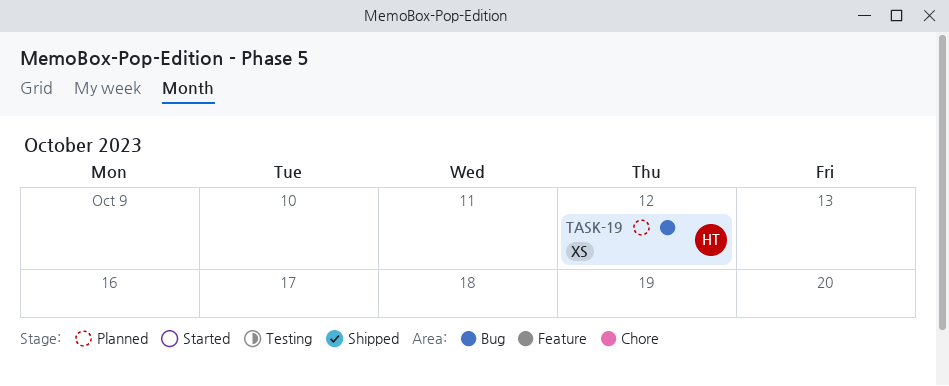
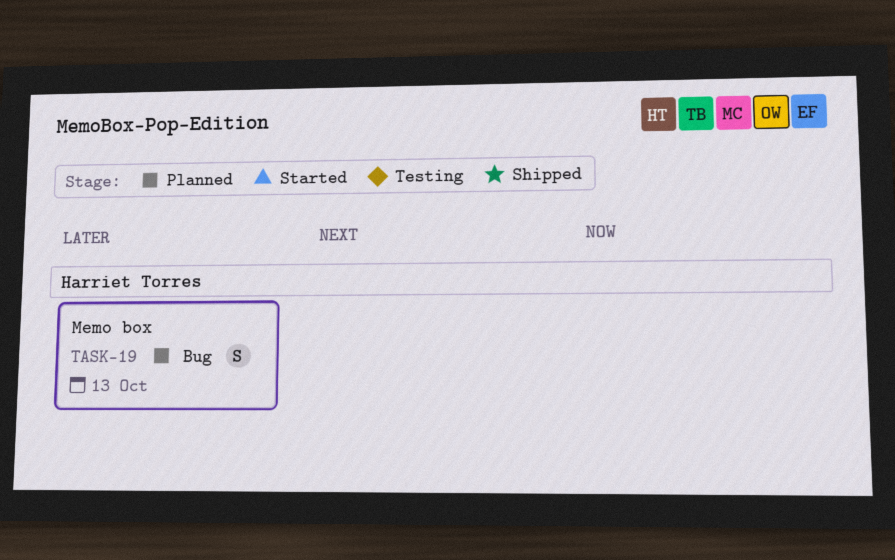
TASK-19, estimate: XS -> S
TASK-19, due: Oct 12 -> Oct 13

